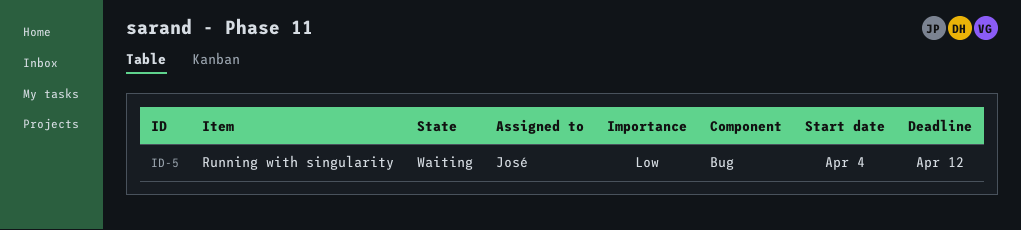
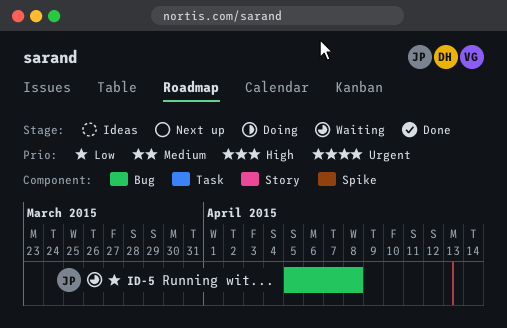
ID-5, start: Apr 4 -> Apr 5
ID-5, due: Apr 12 -> Apr 8

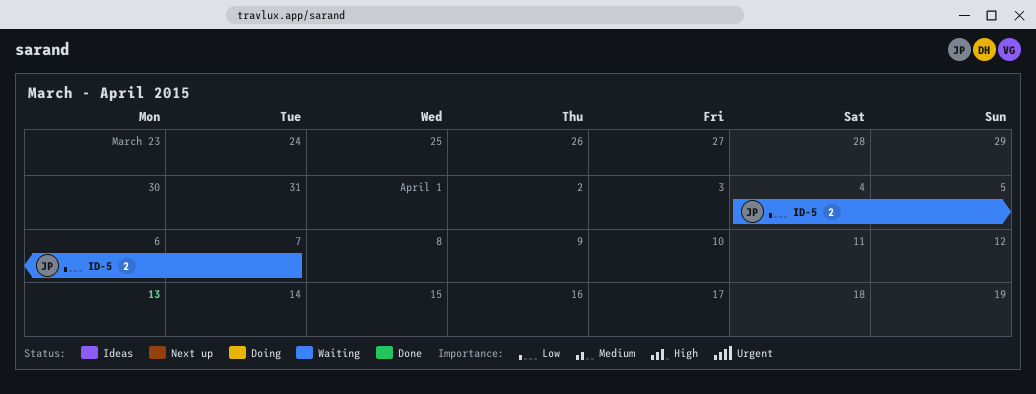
ID-5, start: Apr 5 -> Apr 4
ID-5, due: Apr 8 -> Apr 7

